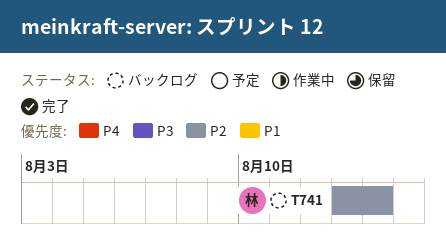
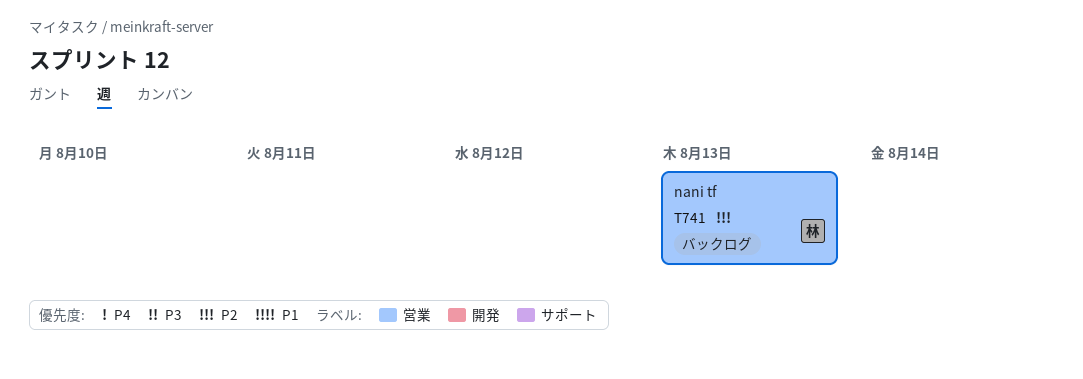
T741, due: Aug 14 -> Aug 13

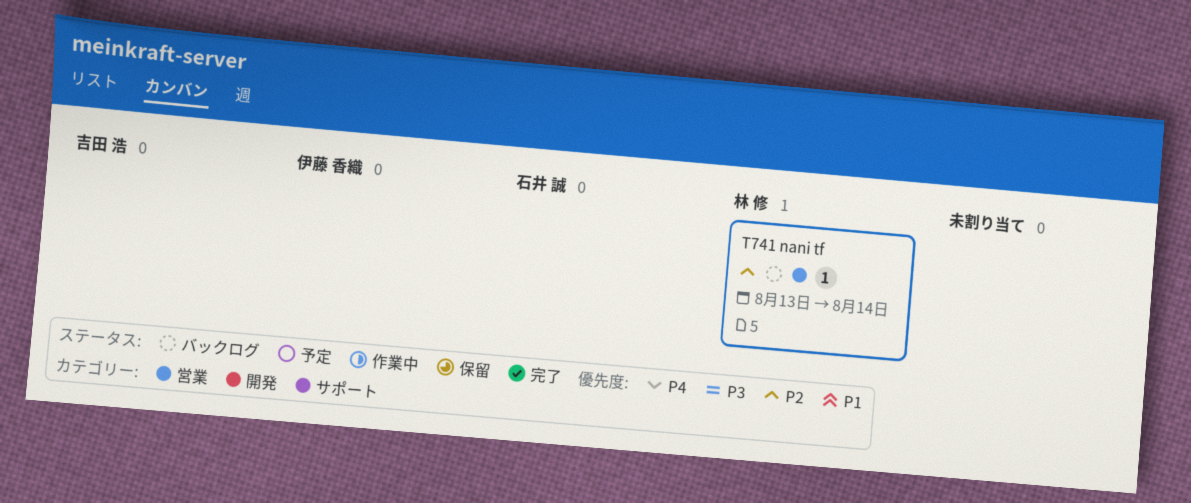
T741, due: Aug 13 -> Aug 14

